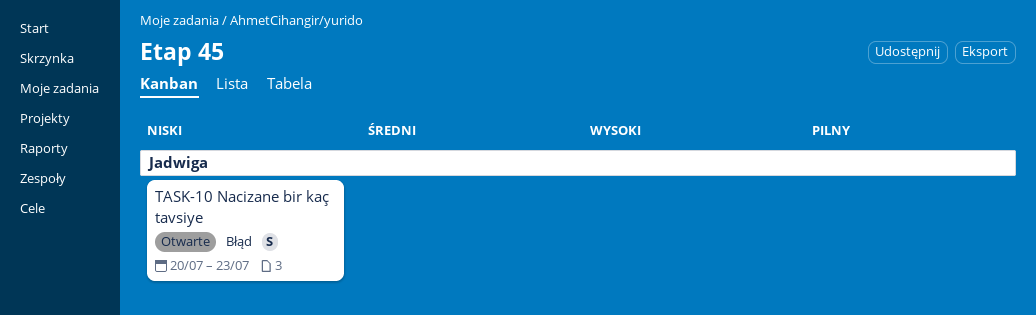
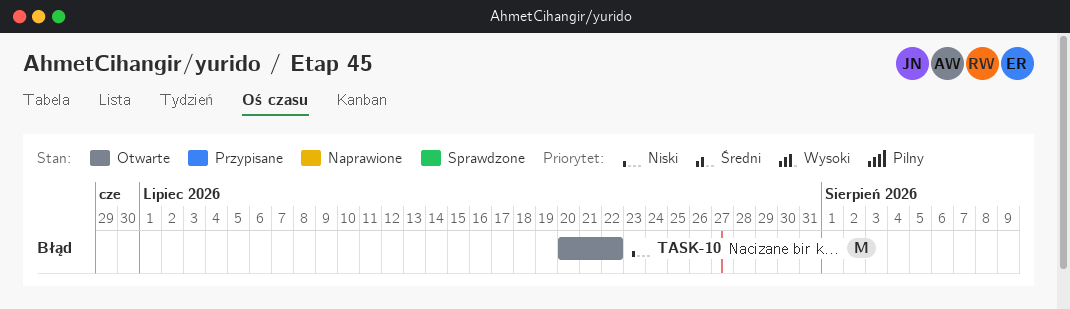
TASK-10, estimate: S -> M
TASK-10, due: Jul 23 -> Jul 22

